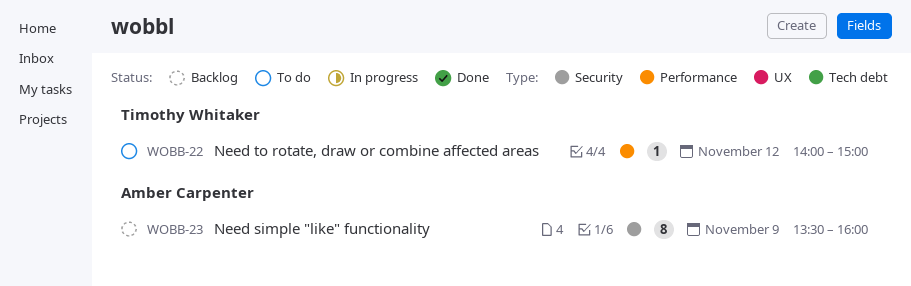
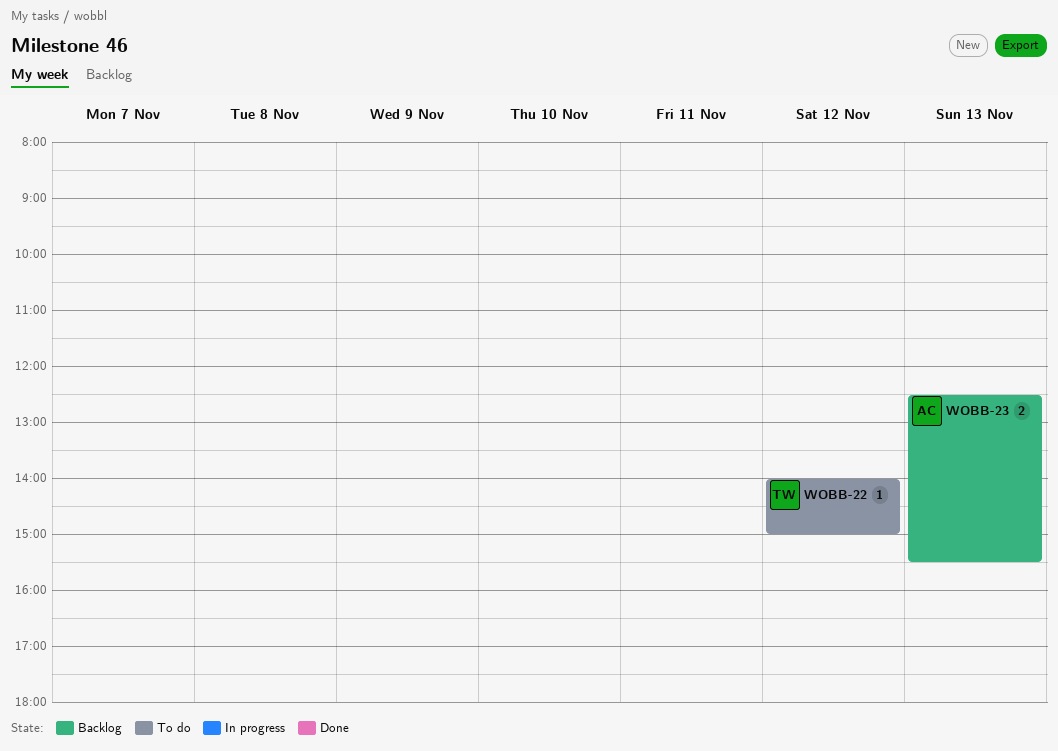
WOBB-23, estimate: 8 -> 2
WOBB-23, day: Nov 9 -> Nov 13
WOBB-23, begins: 13:30 -> 12:30
WOBB-23, ends: 16:00 -> 15:30

